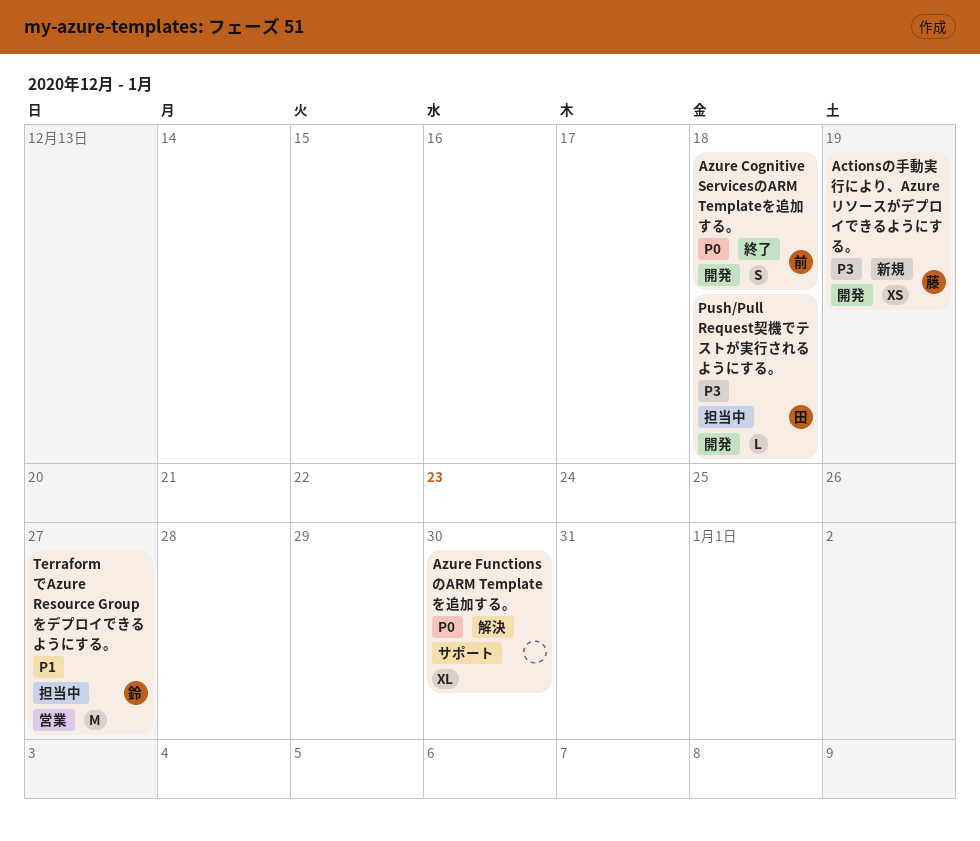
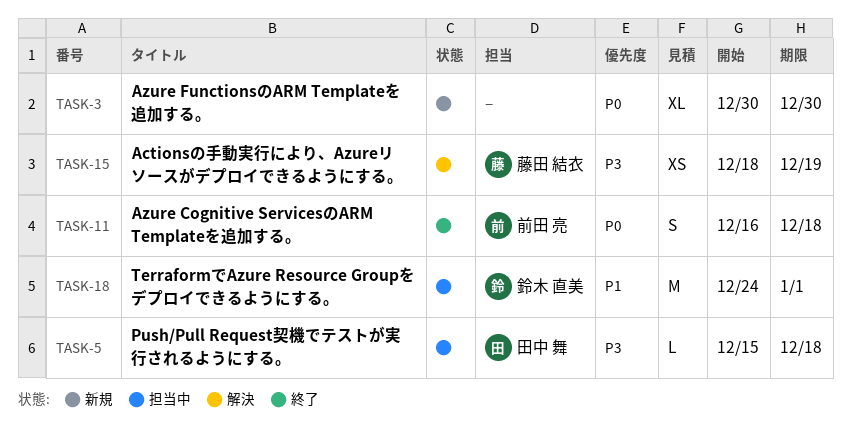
Actionsの手動実行により、Azureリソースがデプロイできるようにする。, status: 新規 -> 解決
Azure FunctionsのARM Templateを追加する。, status: 解決 -> 新規
TerraformでAzure Resource Groupをデプロイできるようにする。, due: Dec 27 -> Jan 1

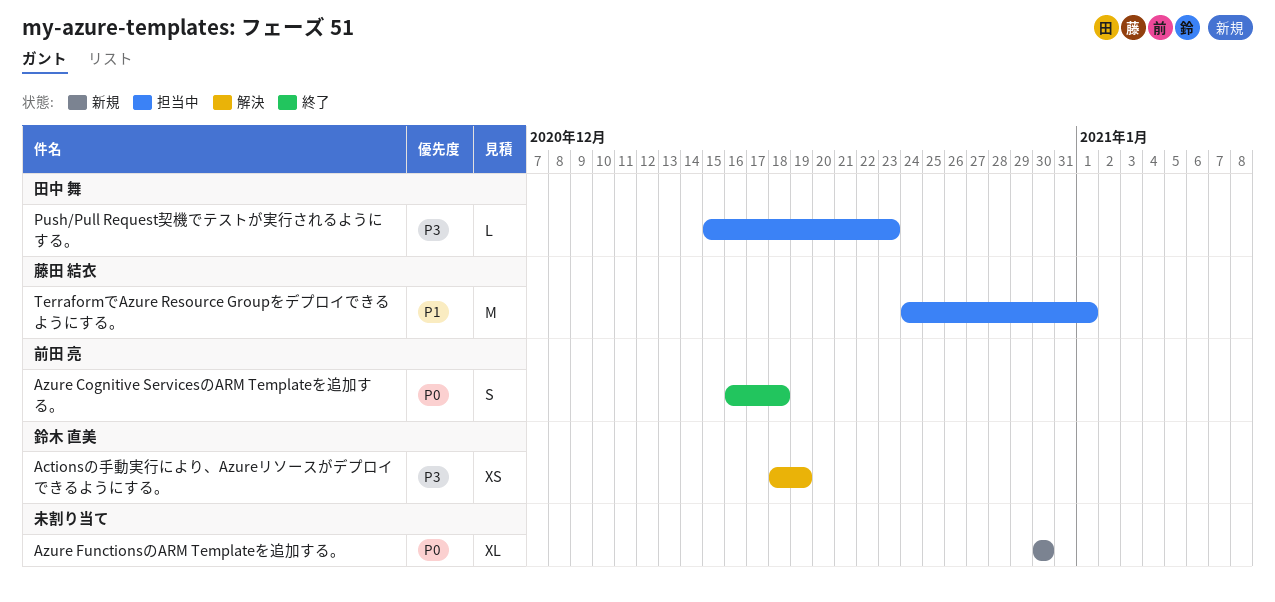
Actionsの手動実行により、Azureリソースがデプロイできるようにする。, owner: 藤田 結衣 -> 鈴木 直美
Push/Pull Request契機でテストが実行されるようにする。, due: Dec 18 -> Dec 23
TerraformでAzure Resource Groupをデプロイできるようにする。, owner: 鈴木 直美 -> 藤田 結衣

